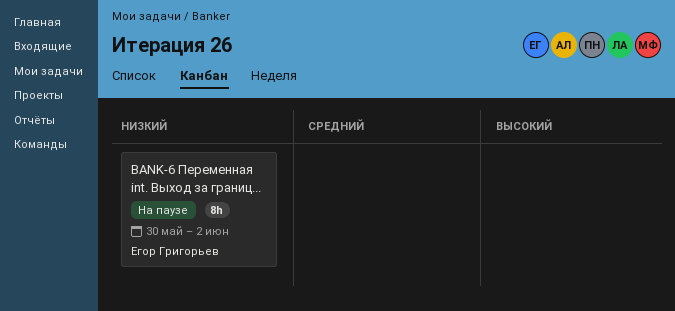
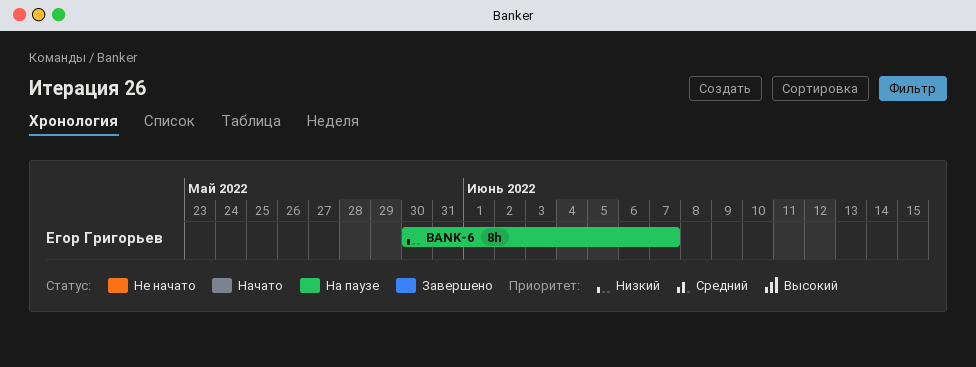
BANK-6, due: Jun 2 -> Jun 7

